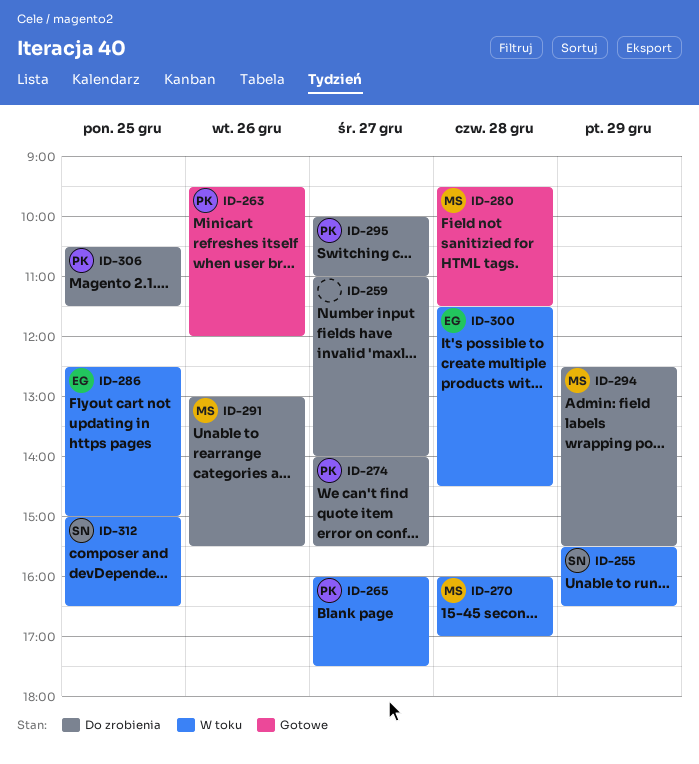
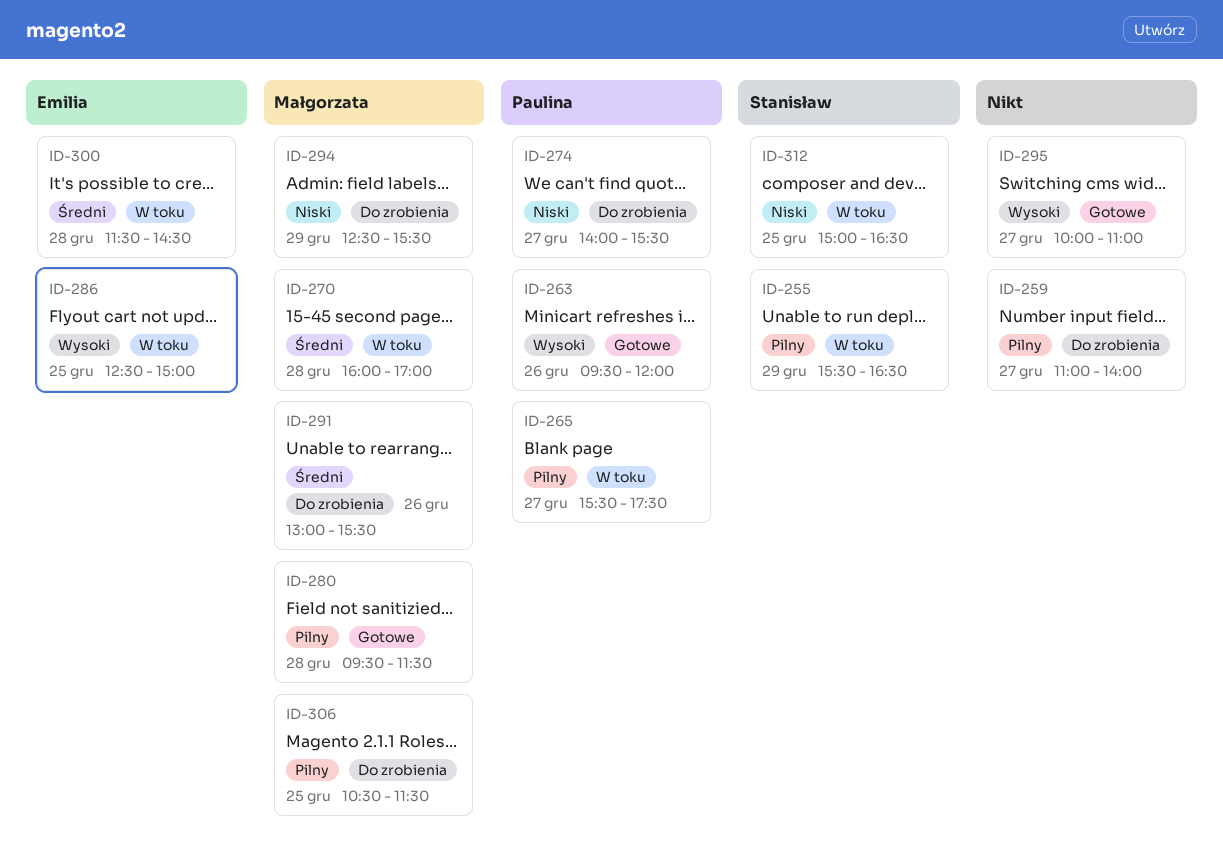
ID-265, begins: 16:00 -> 15:30
ID-295, status: Do zrobienia -> Gotowe
ID-295, owner: Paulina -> none
ID-306, owner: Paulina -> Małgorzata

